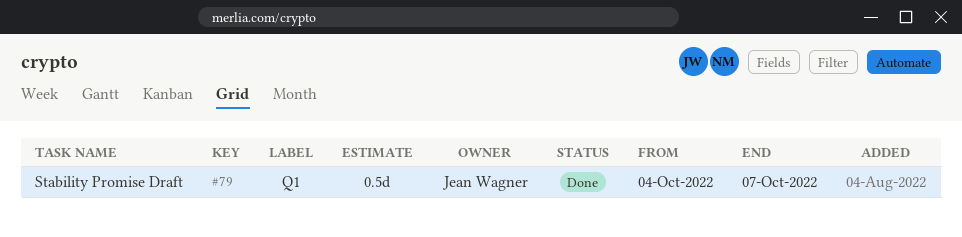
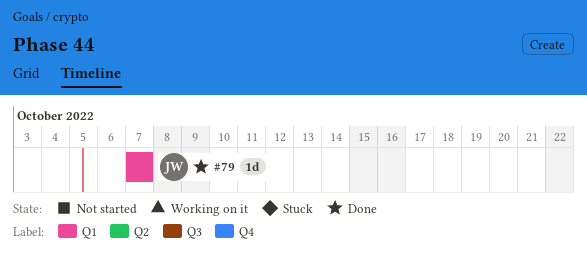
#79, estimate: 0.5d -> 1d
#79, start: Oct 4 -> Oct 7

